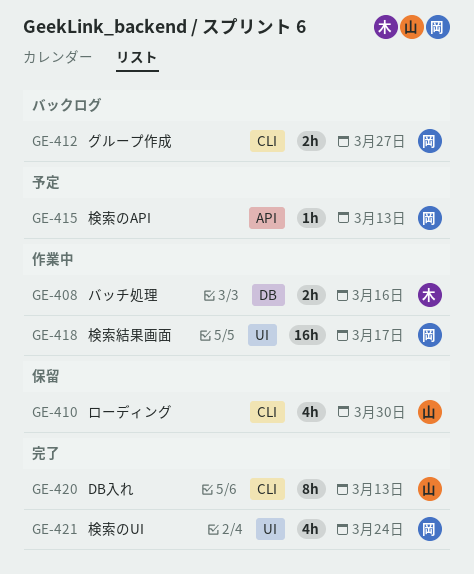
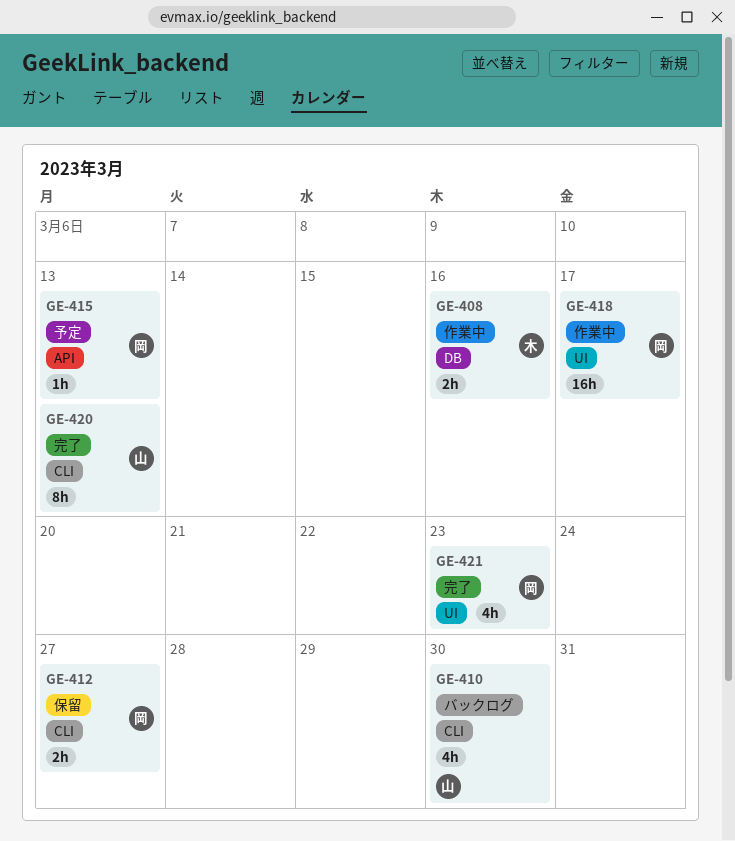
GE-410, status: 保留 -> バックログ
GE-412, status: バックログ -> 保留
GE-421, due: Mar 24 -> Mar 23

